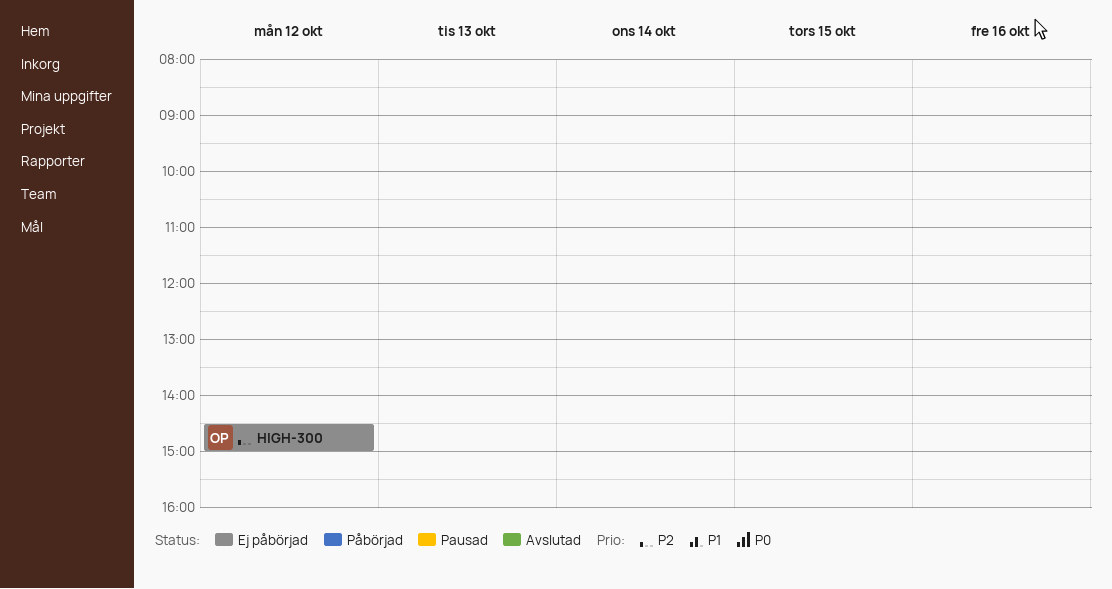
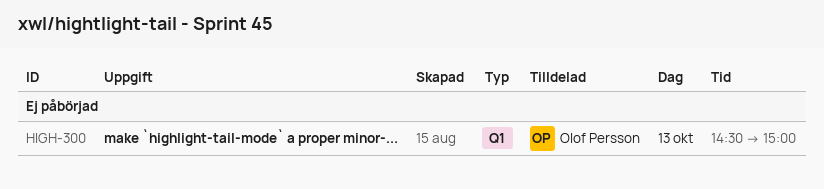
HIGH-300, day: Oct 12 -> Oct 13

